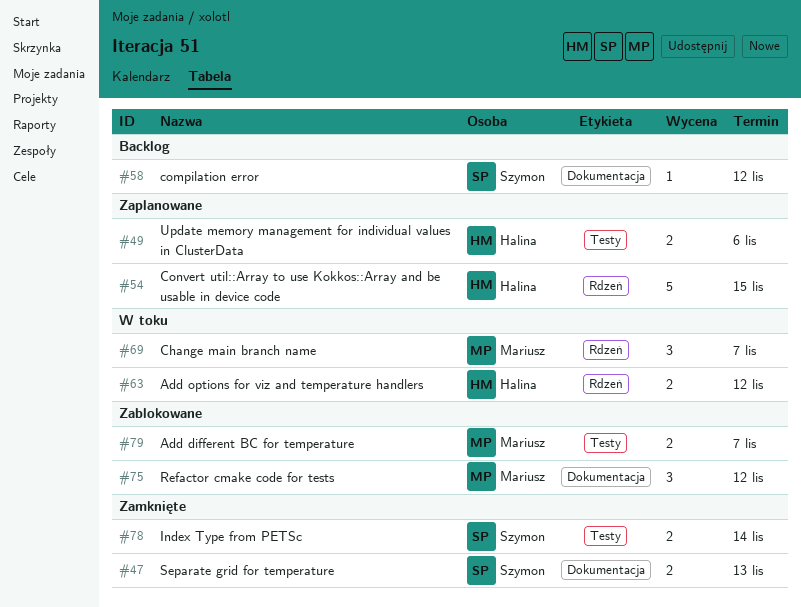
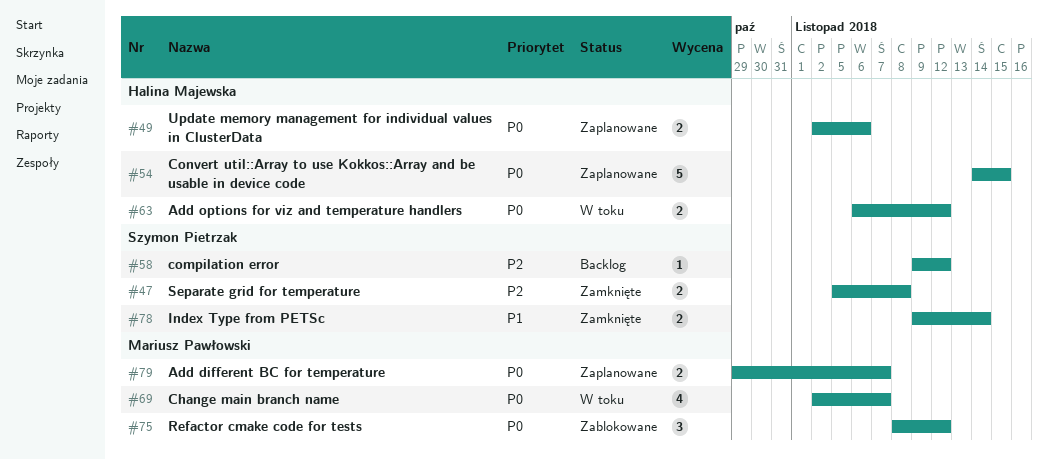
#47, due: Nov 13 -> Nov 8
#69, estimate: 3 -> 4
#79, status: Zablokowane -> Zaplanowane

